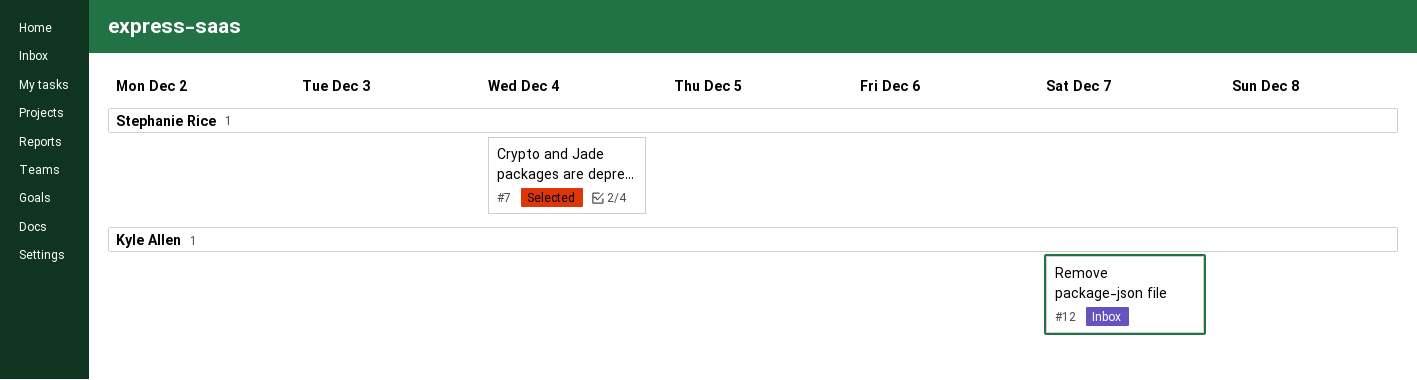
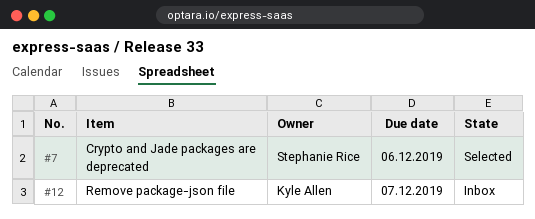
#7, due: Dec 4 -> Dec 6

